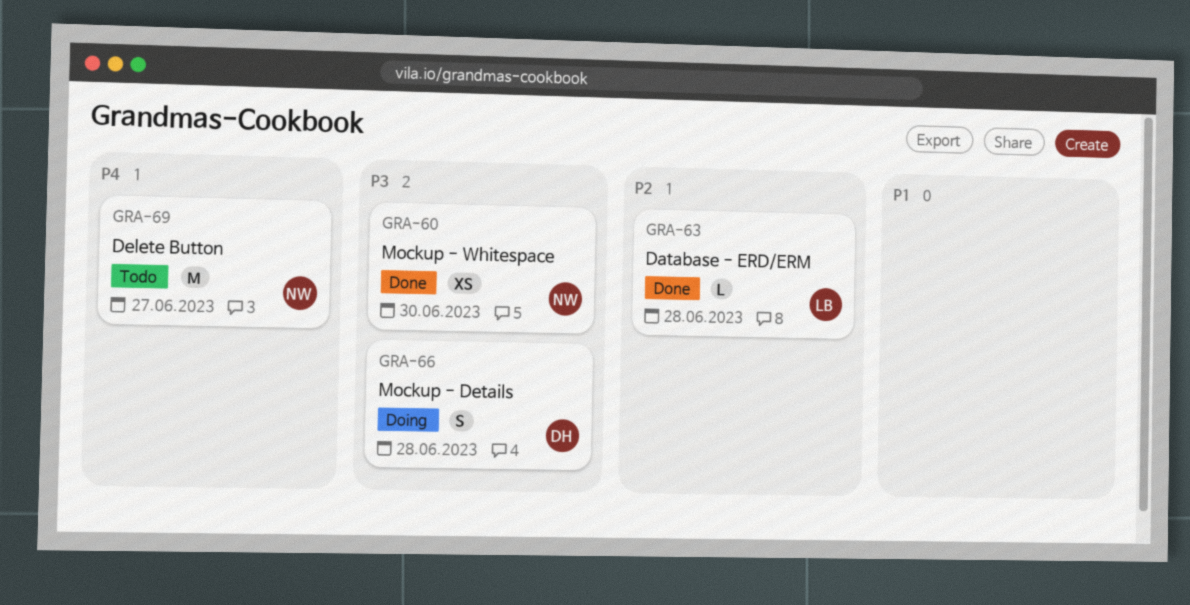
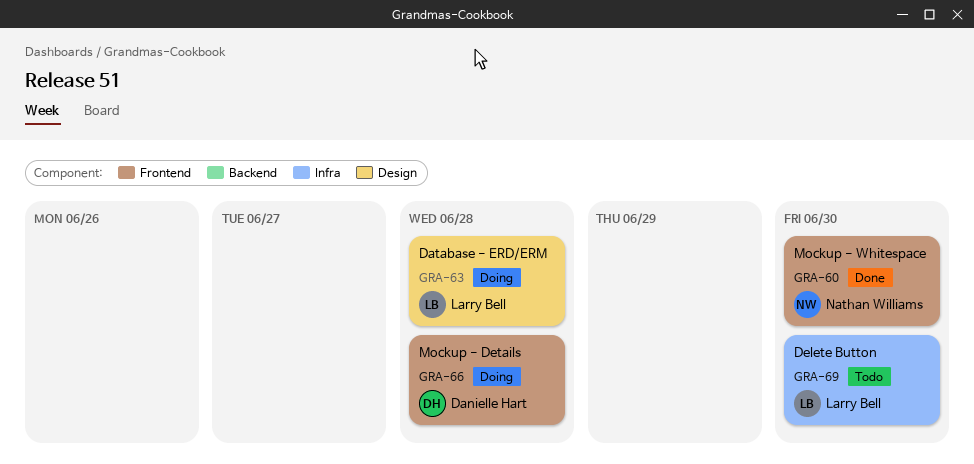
GRA-63, status: Done -> Doing
GRA-69, owner: Nathan Williams -> Larry Bell
GRA-69, due: Jun 27 -> Jun 30

